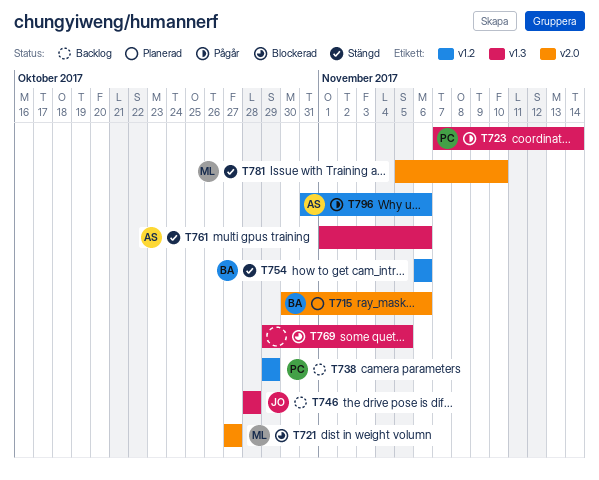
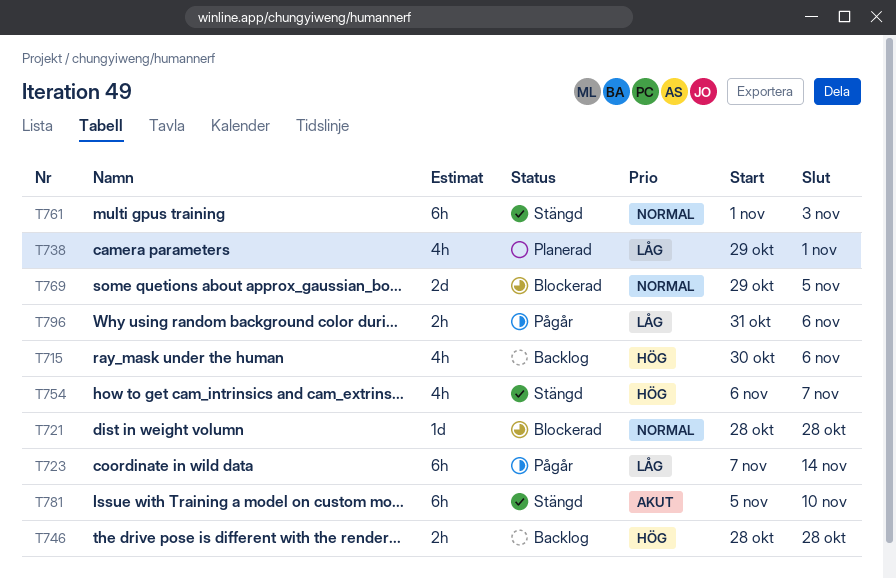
T715, status: Planerad -> Backlog
T721, start: Oct 27 -> Oct 28
T721, due: Oct 27 -> Oct 28
T738, status: Backlog -> Planerad
T738, due: Oct 29 -> Nov 1
T754, due: Nov 6 -> Nov 7
T761, due: Nov 6 -> Nov 3

